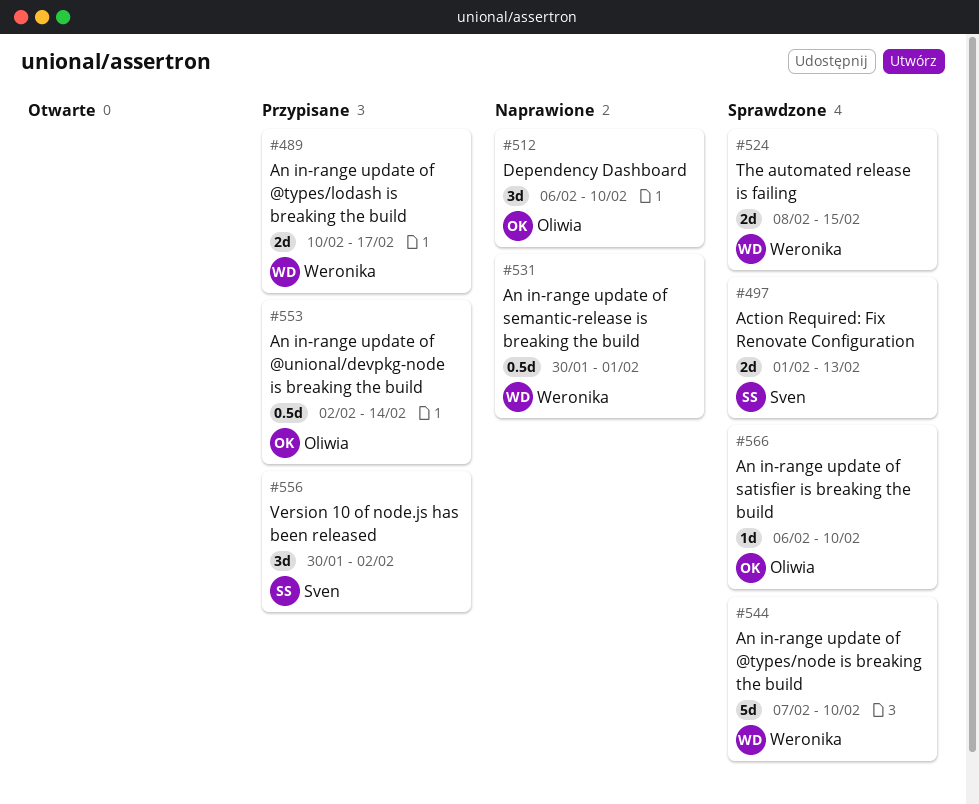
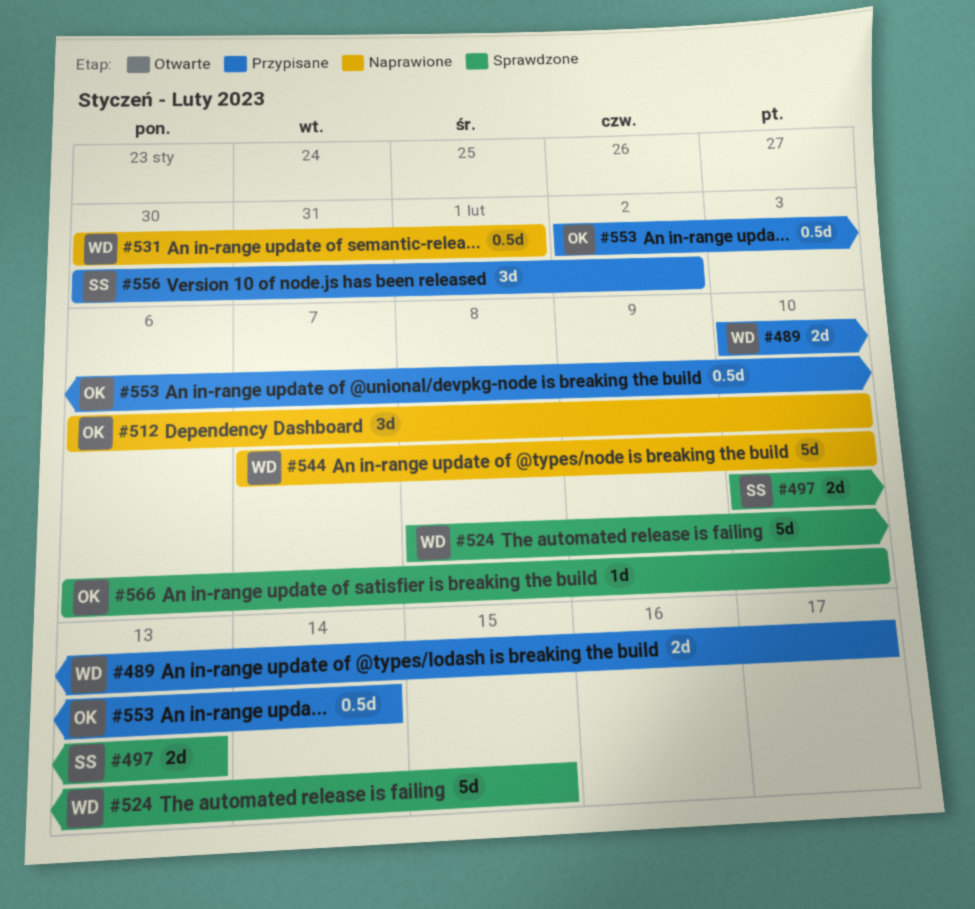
#497, start: Feb 1 -> Feb 10
#524, estimate: 2d -> 5d
#544, status: Sprawdzone -> Naprawione

